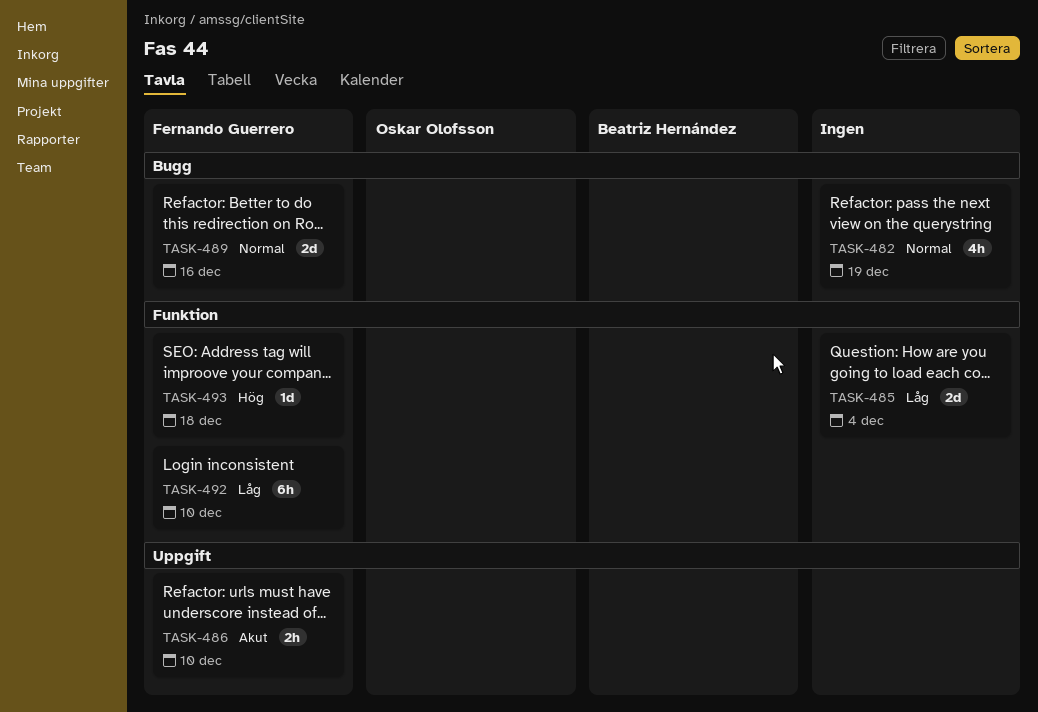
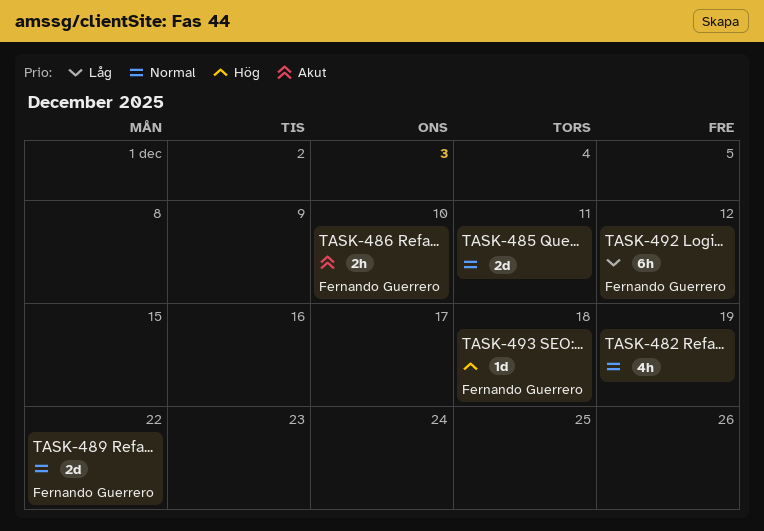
TASK-485, priority: Låg -> Normal
TASK-485, due: Dec 4 -> Dec 11
TASK-489, due: Dec 16 -> Dec 22
TASK-492, due: Dec 10 -> Dec 12

